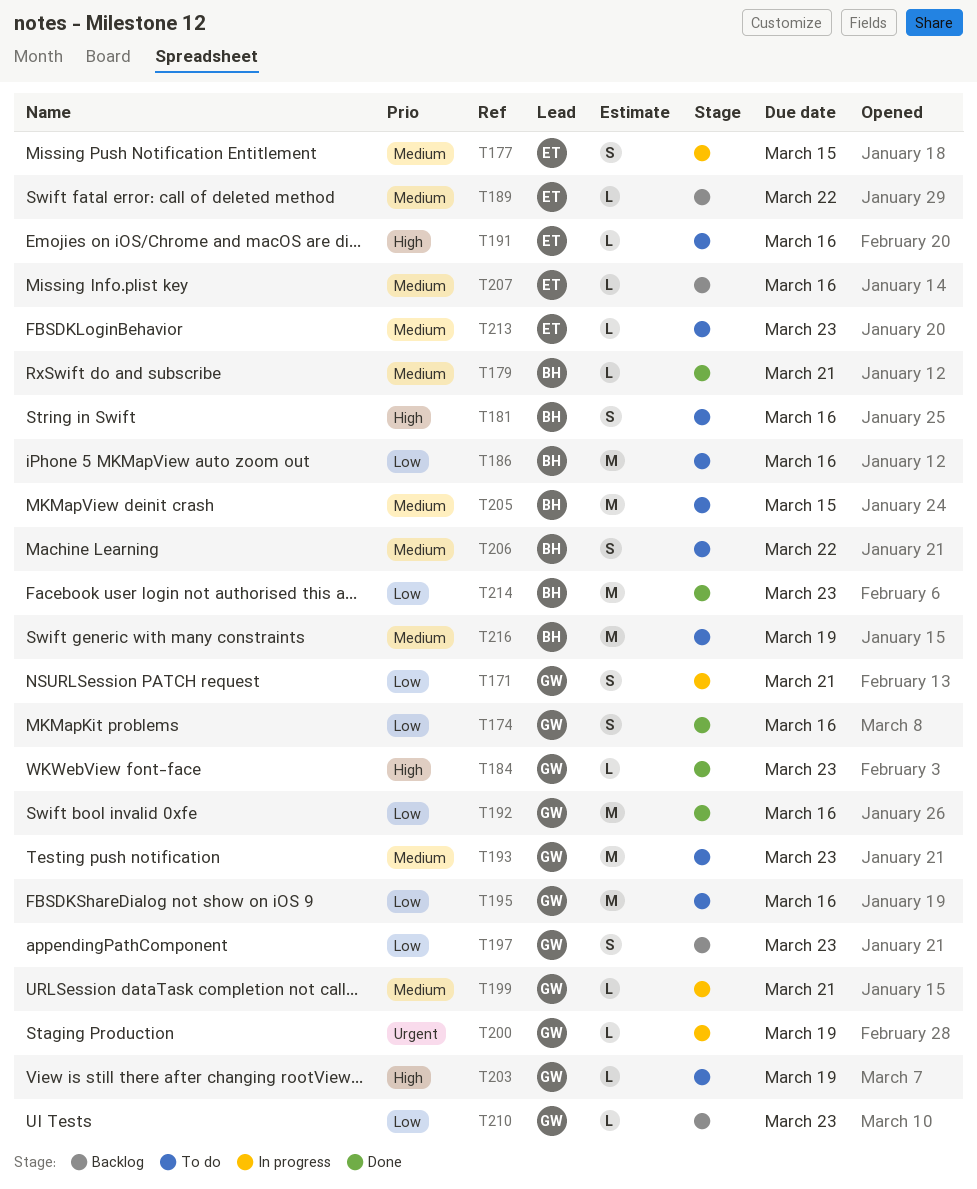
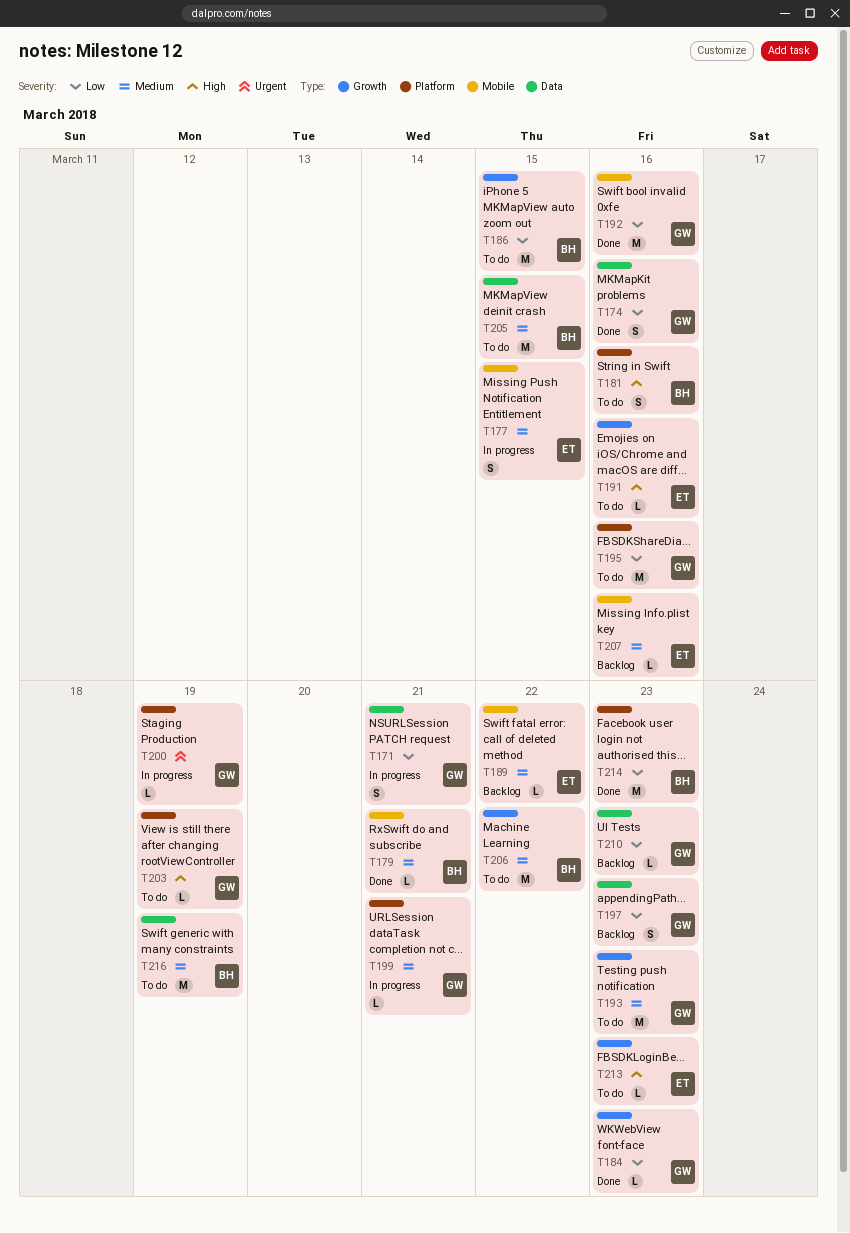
T184, priority: High -> Low
T186, due: Mar 16 -> Mar 15
T206, estimate: S -> M
T213, priority: Medium -> High

